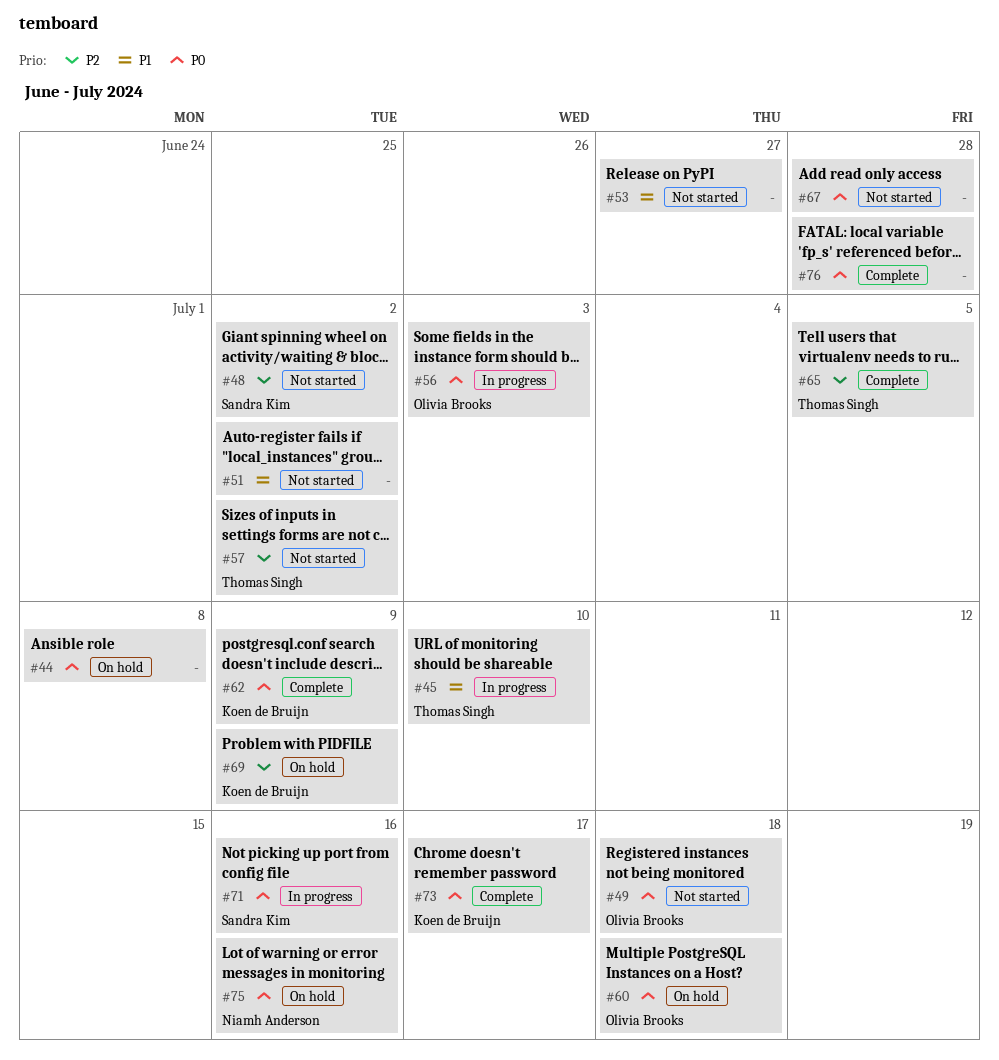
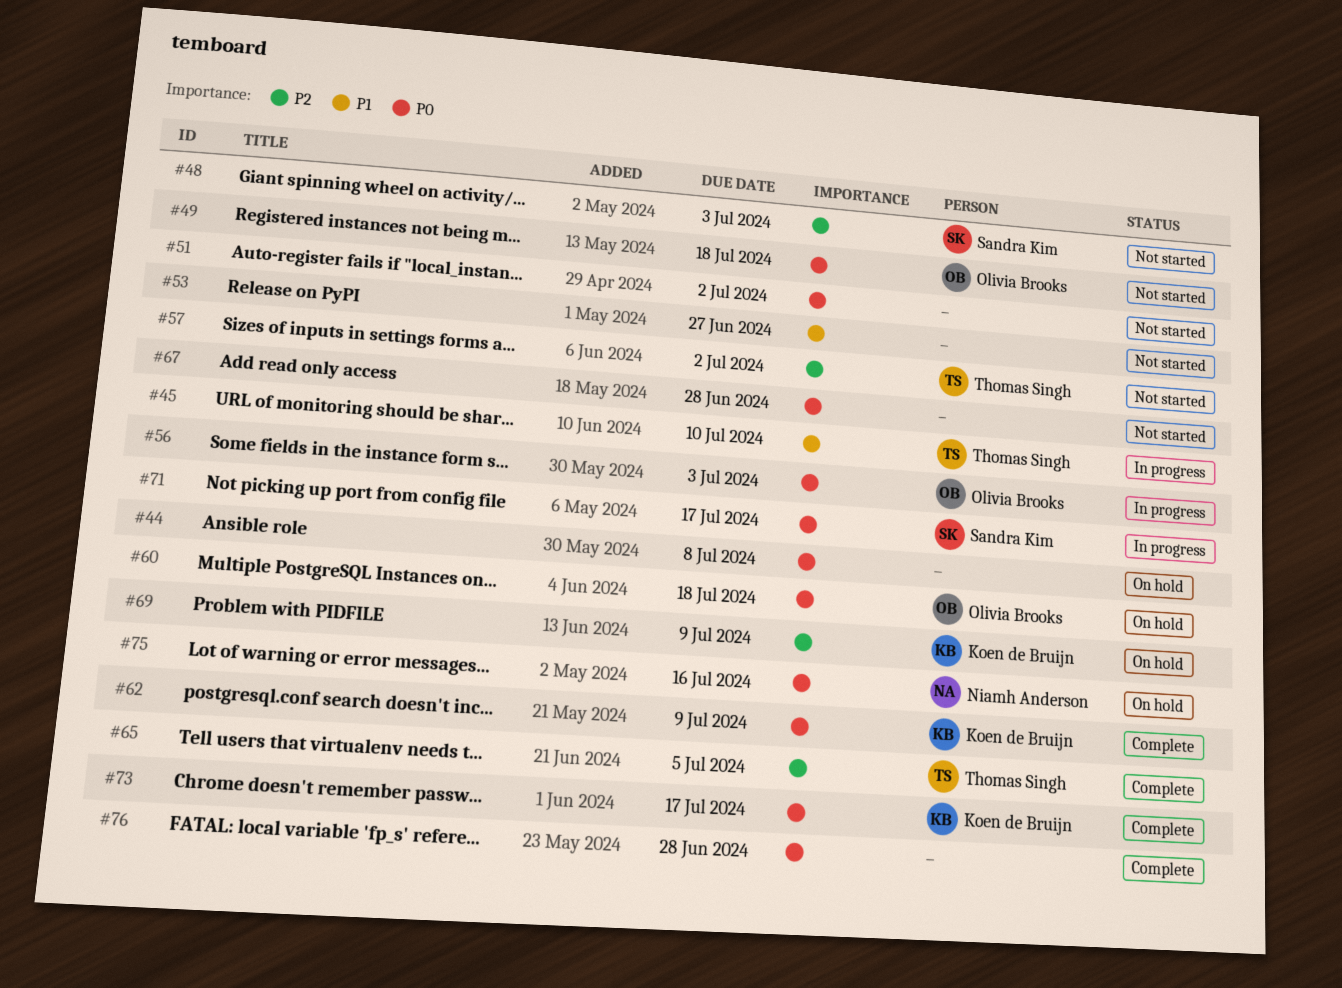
#48, due: Jul 2 -> Jul 3
#51, priority: P1 -> P0
#71, due: Jul 16 -> Jul 17

